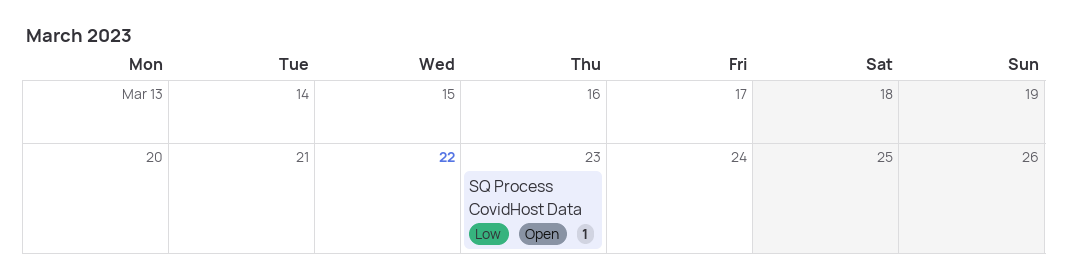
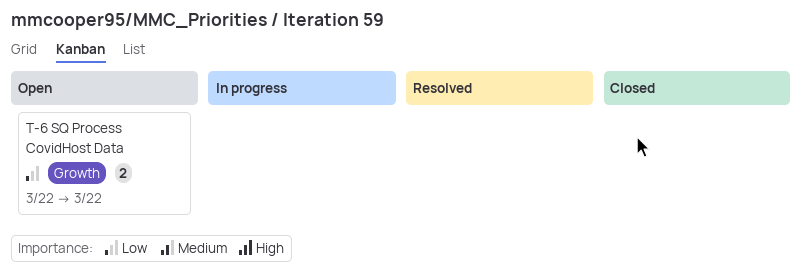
SQ Process CovidHost Data, estimate: 1 -> 2
SQ Process CovidHost Data, due: Mar 23 -> Mar 22

